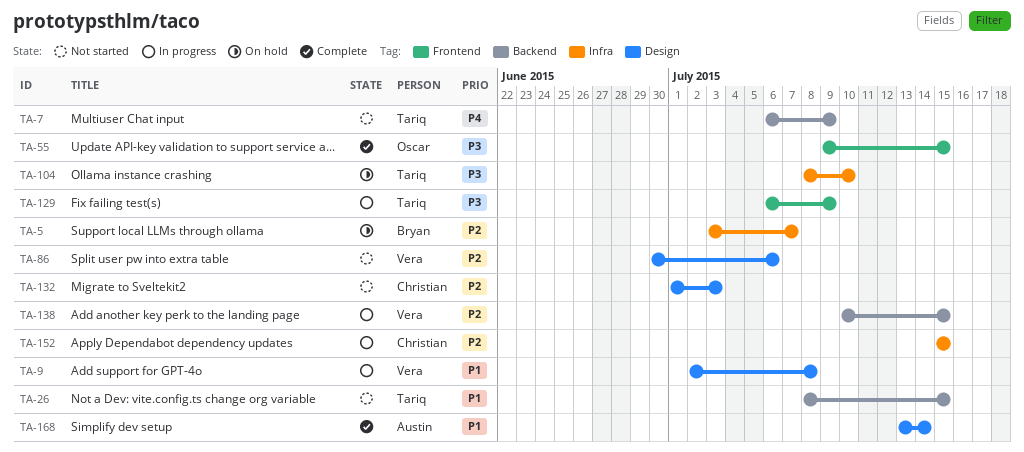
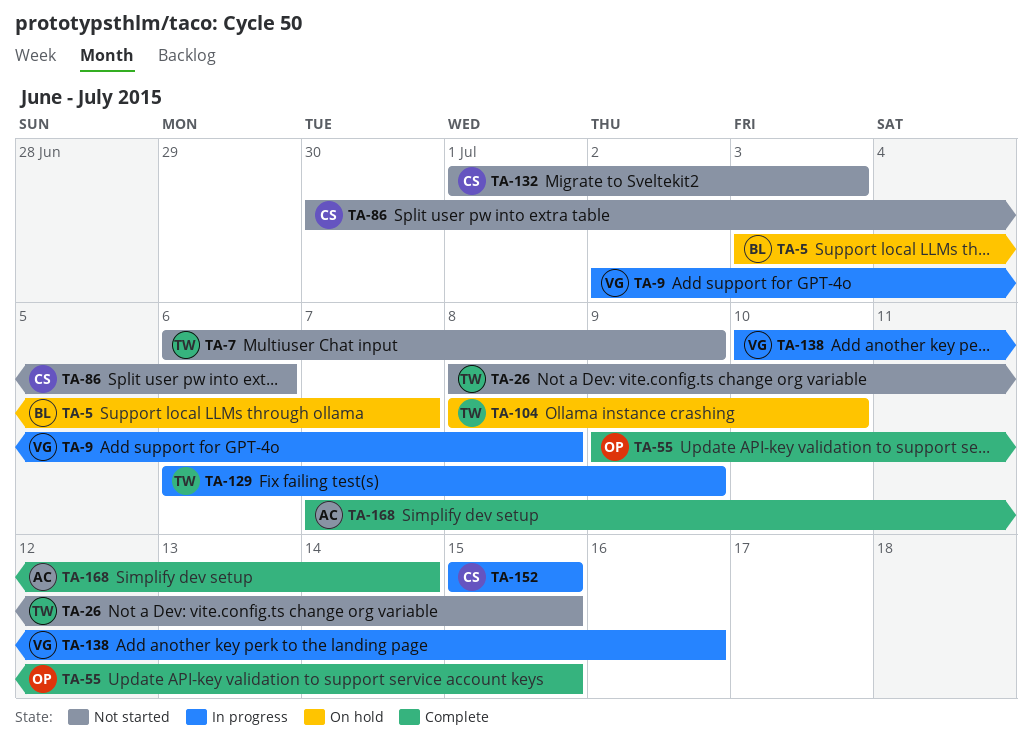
TA-86, owner: Vera -> Christian
TA-138, due: Jul 15 -> Jul 16
TA-168, start: Jul 13 -> Jul 7

